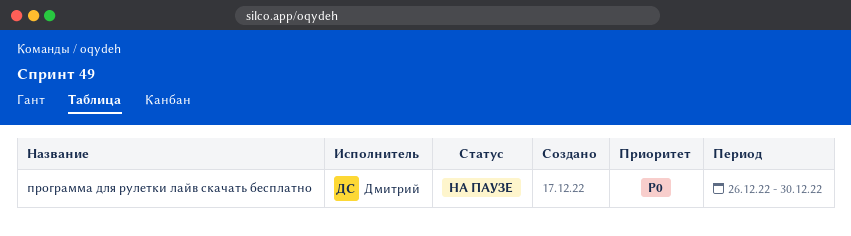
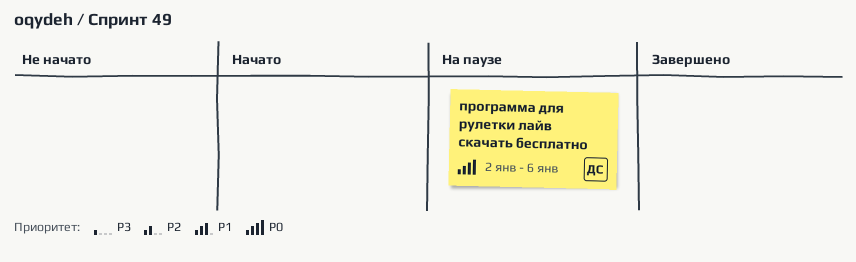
программа для рулетки лайв скачать бесплатно, start: Dec 26 -> Jan 2
программа для рулетки лайв скачать бесплатно, due: Dec 30 -> Jan 6

